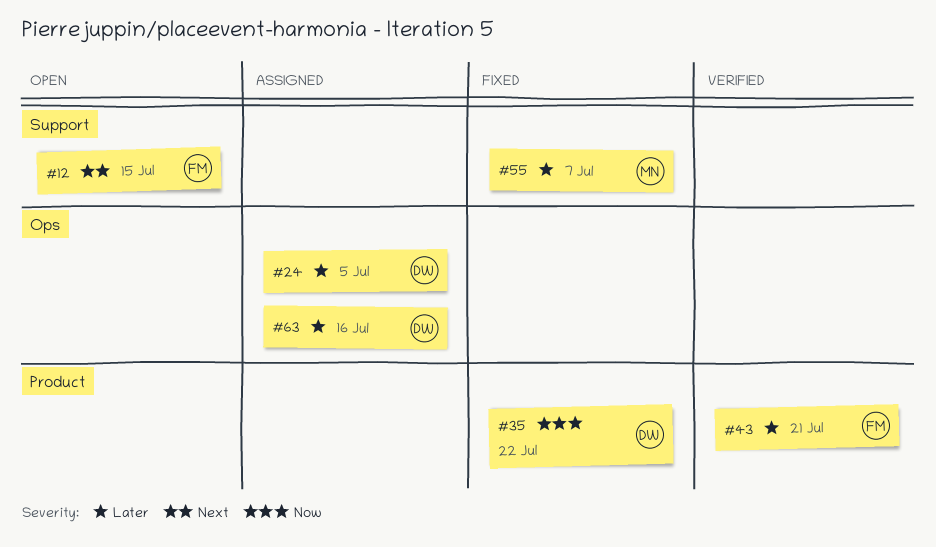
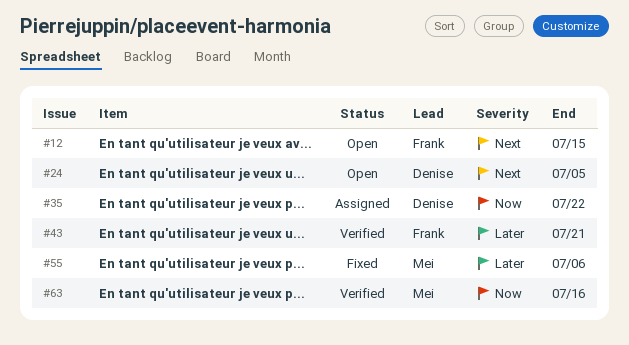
#24, status: Assigned -> Open
#24, priority: Later -> Next
#35, status: Fixed -> Assigned
#55, due: Jul 7 -> Jul 6
#63, status: Assigned -> Verified
#63, owner: Denise -> Mei
#63, priority: Later -> Now

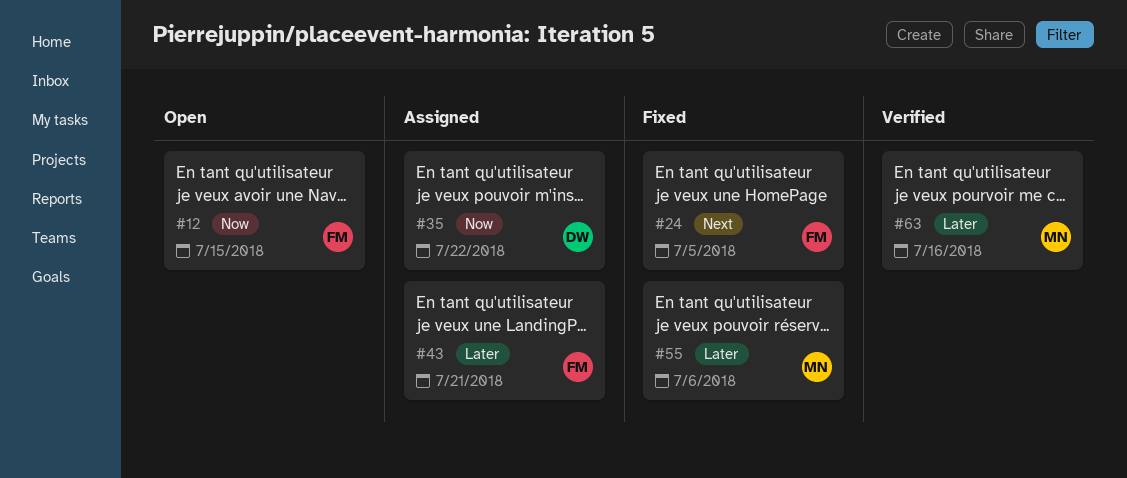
#12, priority: Next -> Now
#24, status: Open -> Fixed
#24, owner: Denise -> Frank
#43, status: Verified -> Assigned
#63, priority: Now -> Later

